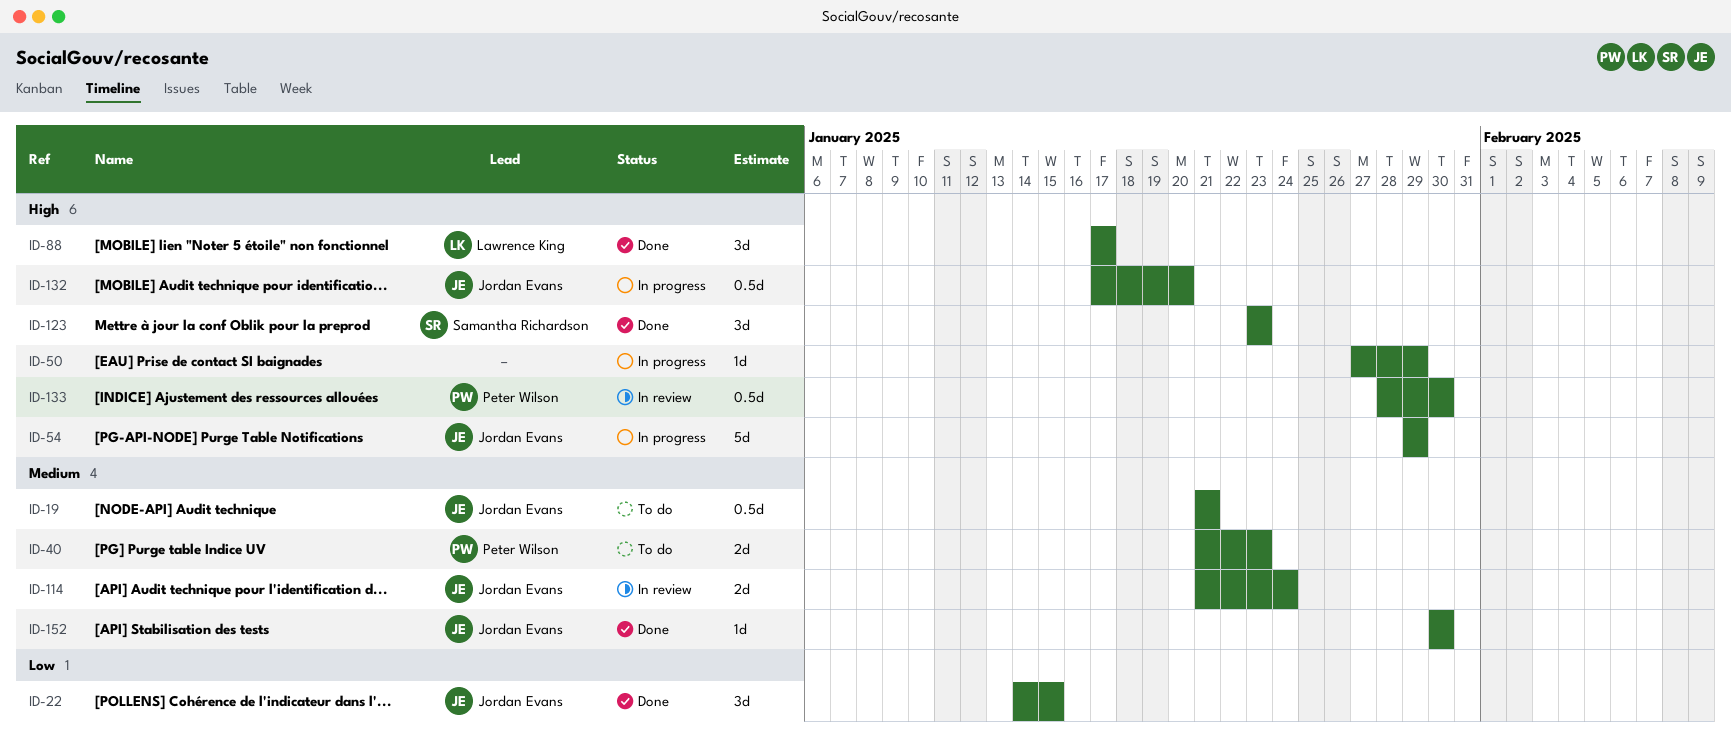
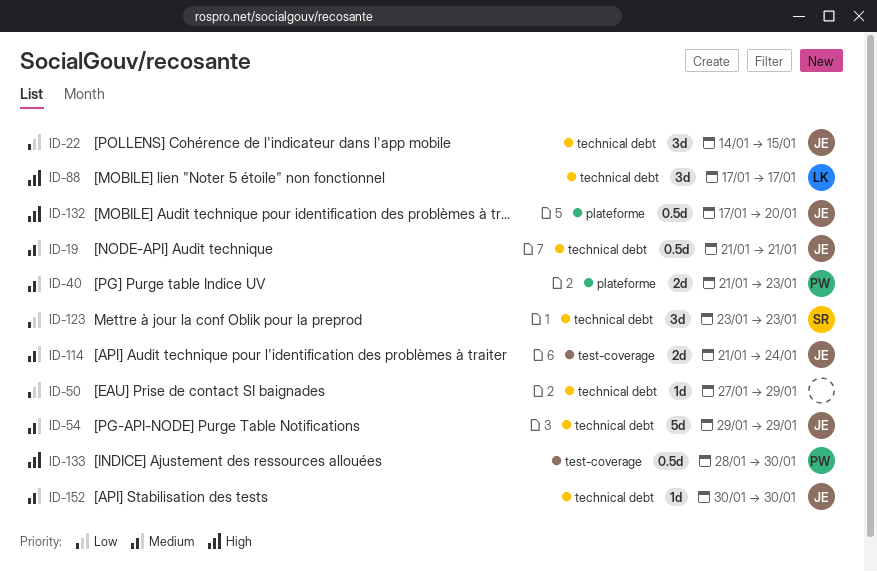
ID-50, priority: High -> Low
ID-54, priority: High -> Medium
ID-123, priority: High -> Low

